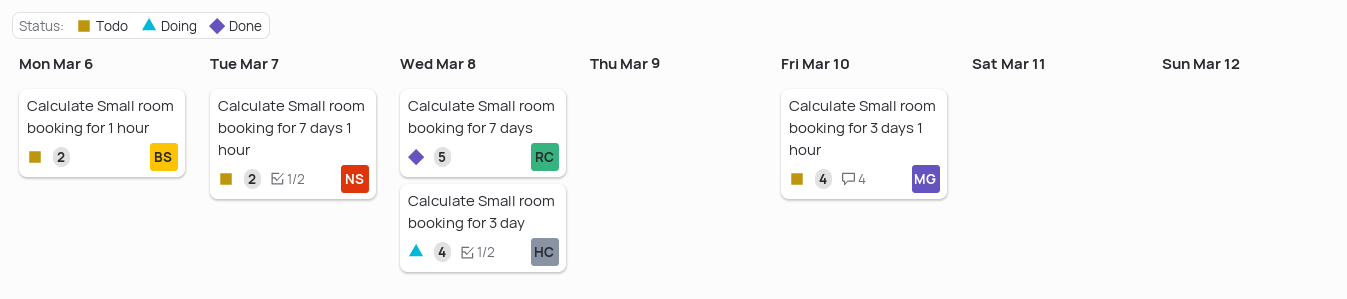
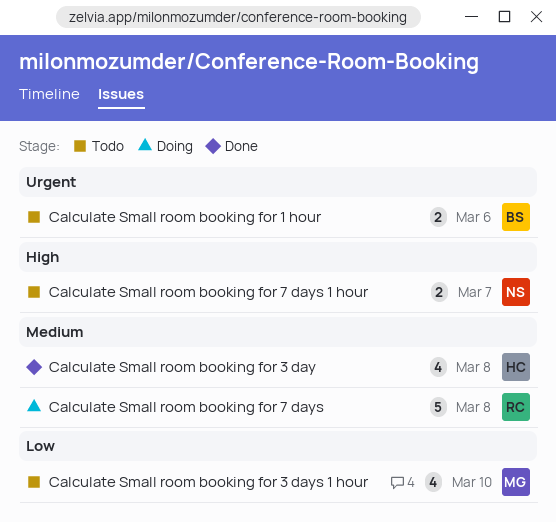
Calculate Small room booking for 3 day, status: Doing -> Done
Calculate Small room booking for 7 days, status: Done -> Doing

